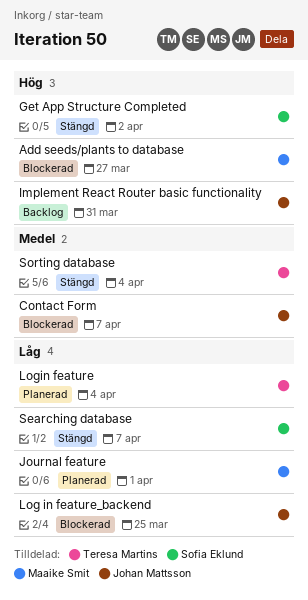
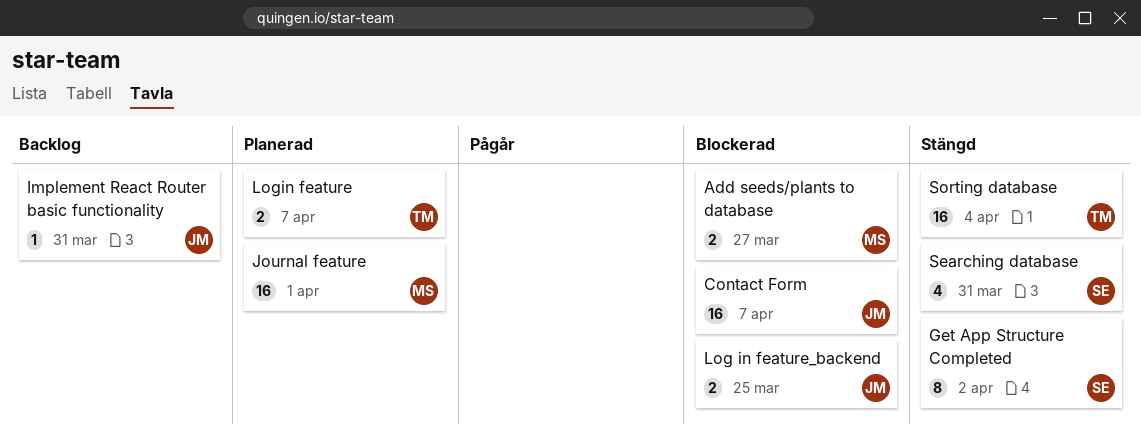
Login feature, due: Apr 4 -> Apr 7
Searching database, due: Apr 7 -> Mar 31

